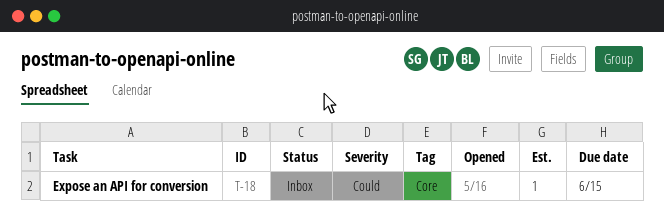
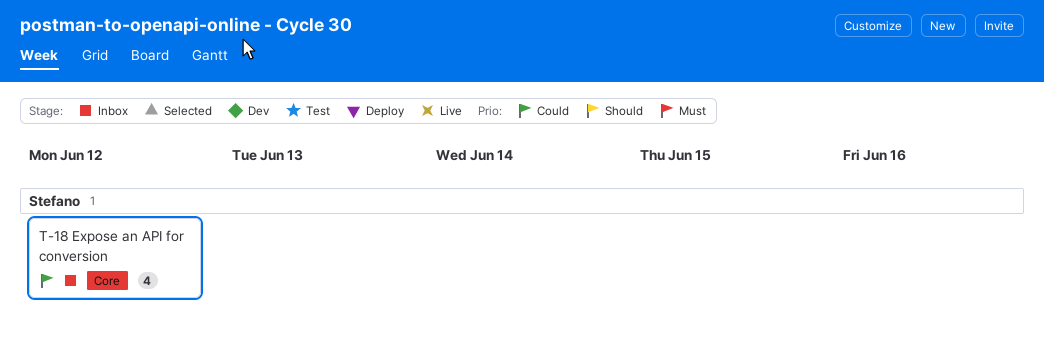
T-18, estimate: 1 -> 4
T-18, due: Jun 15 -> Jun 12

